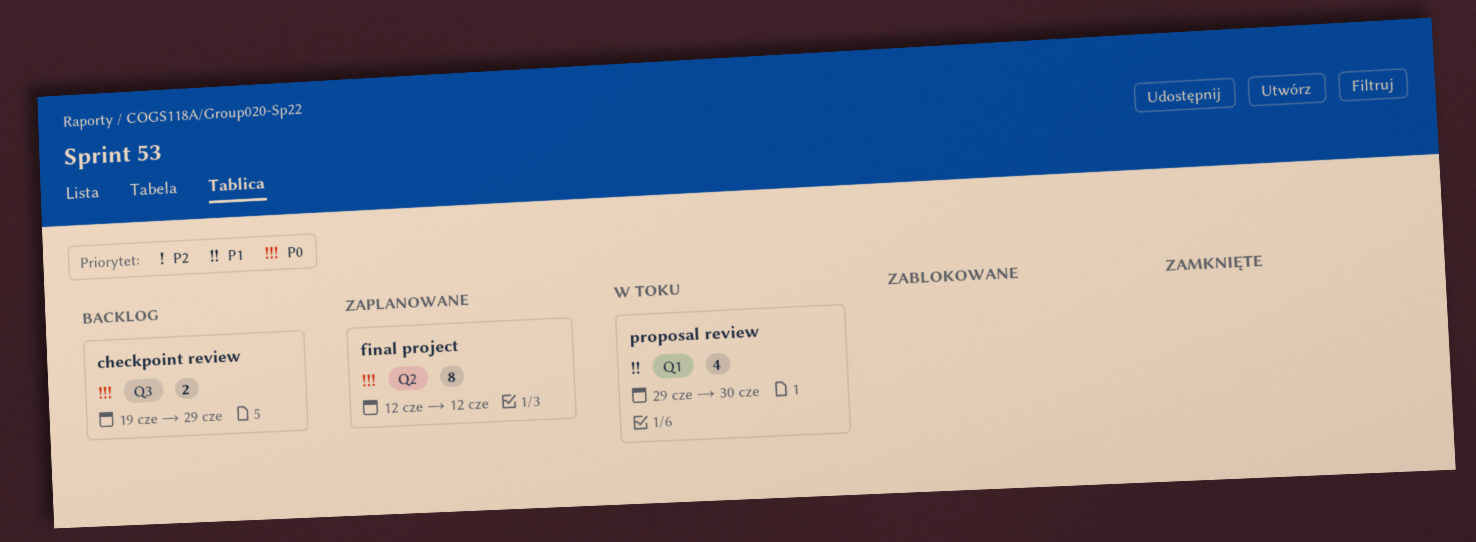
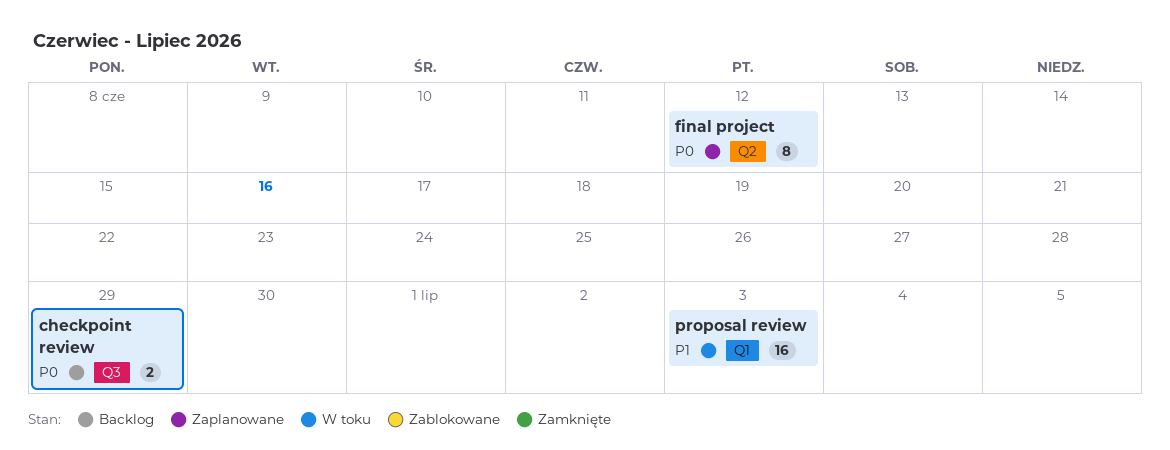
proposal review, estimate: 4 -> 16
proposal review, due: Jun 30 -> Jul 3

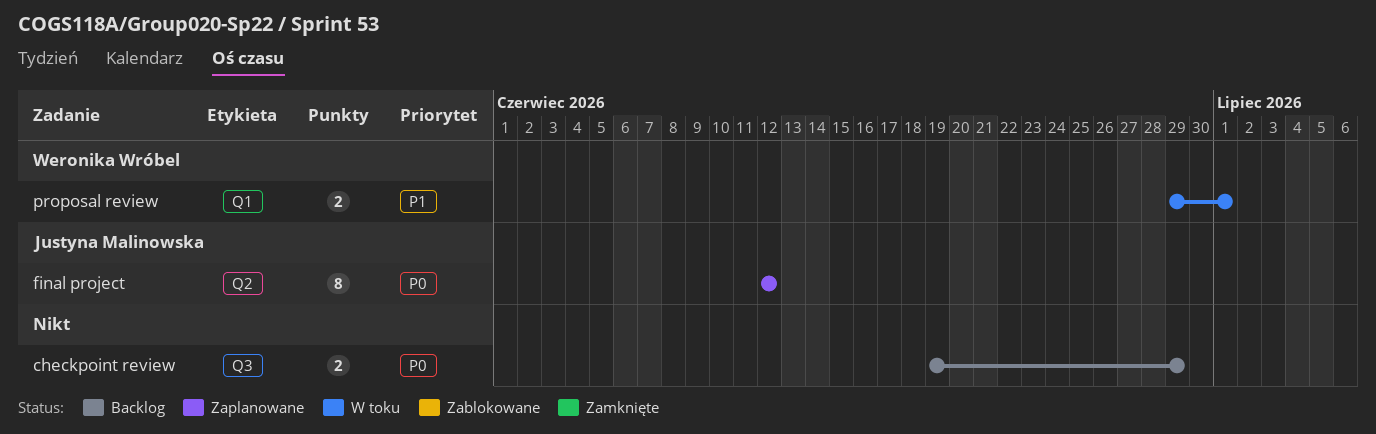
proposal review, estimate: 16 -> 2
proposal review, due: Jul 3 -> Jul 1

